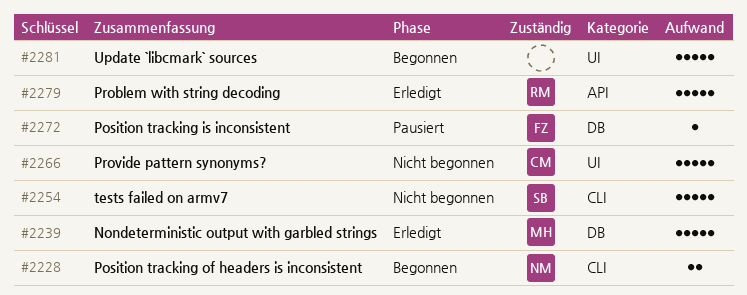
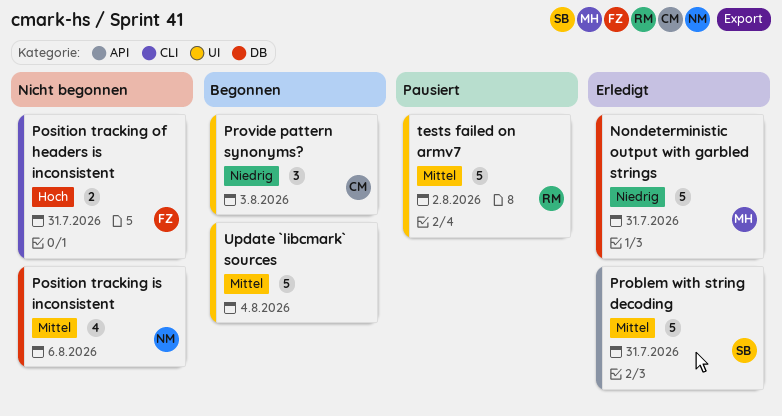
Position tracking is inconsistent, status: Pausiert -> Nicht begonnen
Position tracking is inconsistent, owner: FZ -> NM
Position tracking is inconsistent, estimate: 1 -> 4
Position tracking of headers is inconsistent, status: Begonnen -> Nicht begonnen
Position tracking of headers is inconsistent, owner: NM -> FZ
Problem with string decoding, owner: RM -> SB
Provide pattern synonyms?, status: Nicht begonnen -> Begonnen
Provide pattern synonyms?, estimate: 5 -> 3
tests failed on armv7, status: Nicht begonnen -> Pausiert
tests failed on armv7, owner: SB -> RM
tests failed on armv7, label: CLI -> UI

